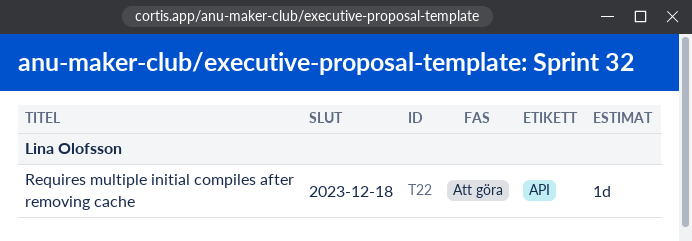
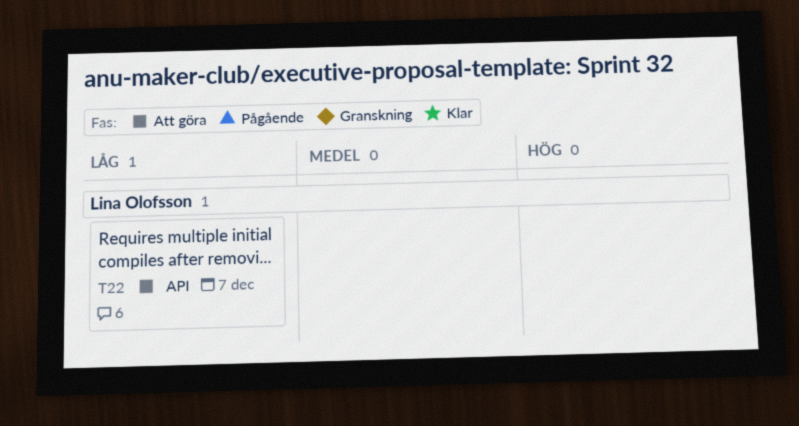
T22, due: Dec 18 -> Dec 7

